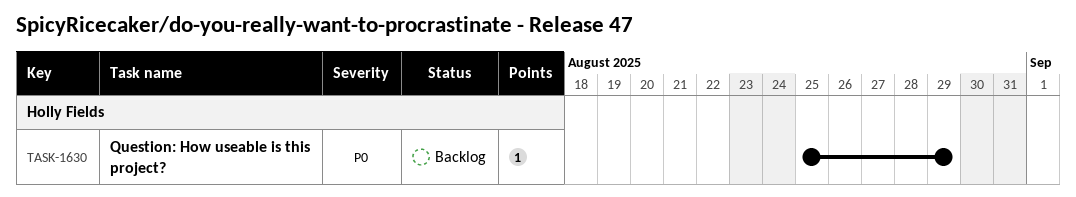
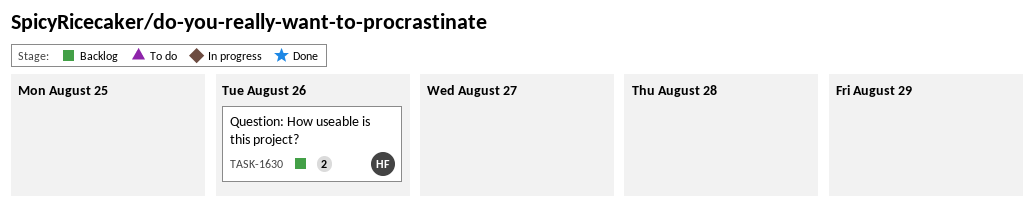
TASK-1630, estimate: 1 -> 2
TASK-1630, due: Aug 29 -> Aug 26

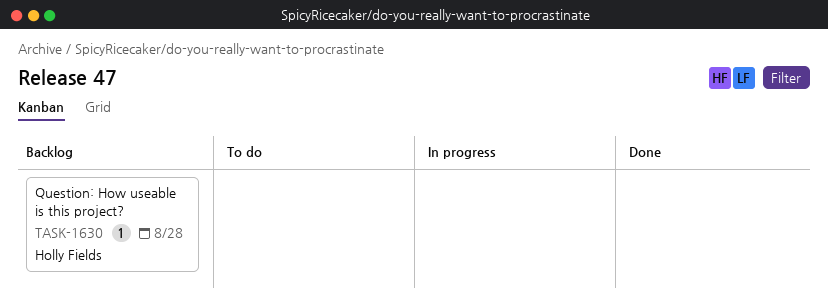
TASK-1630, estimate: 2 -> 1
TASK-1630, due: Aug 26 -> Aug 28

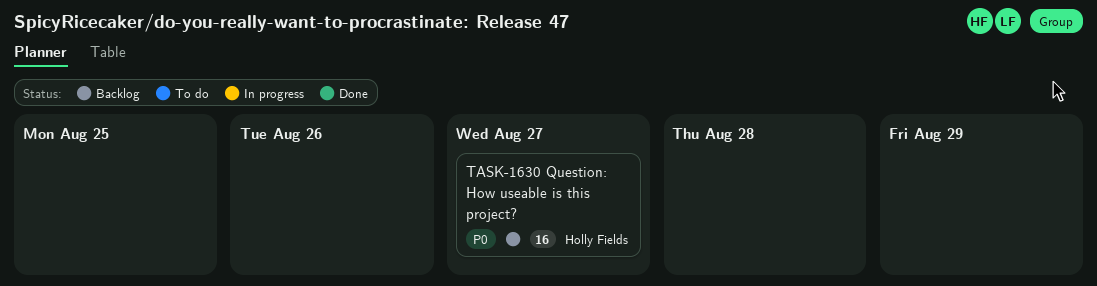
TASK-1630, estimate: 1 -> 16
TASK-1630, due: Aug 28 -> Aug 27

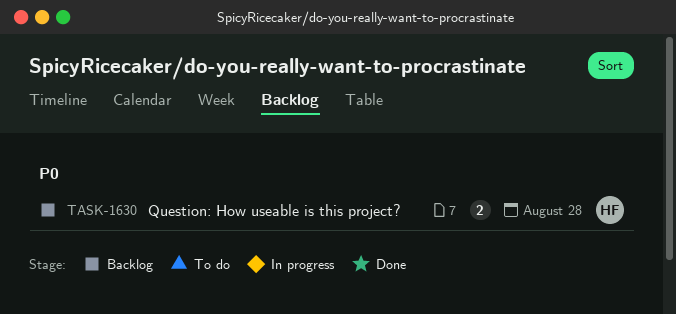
TASK-1630, estimate: 16 -> 2
TASK-1630, due: Aug 27 -> Aug 28

